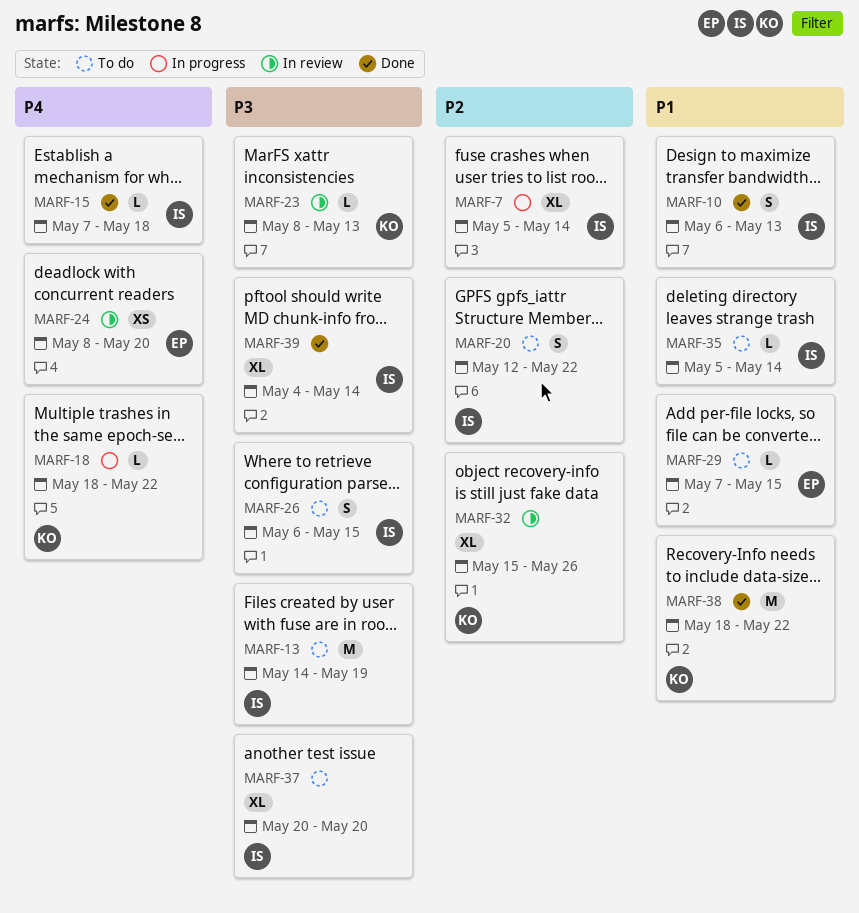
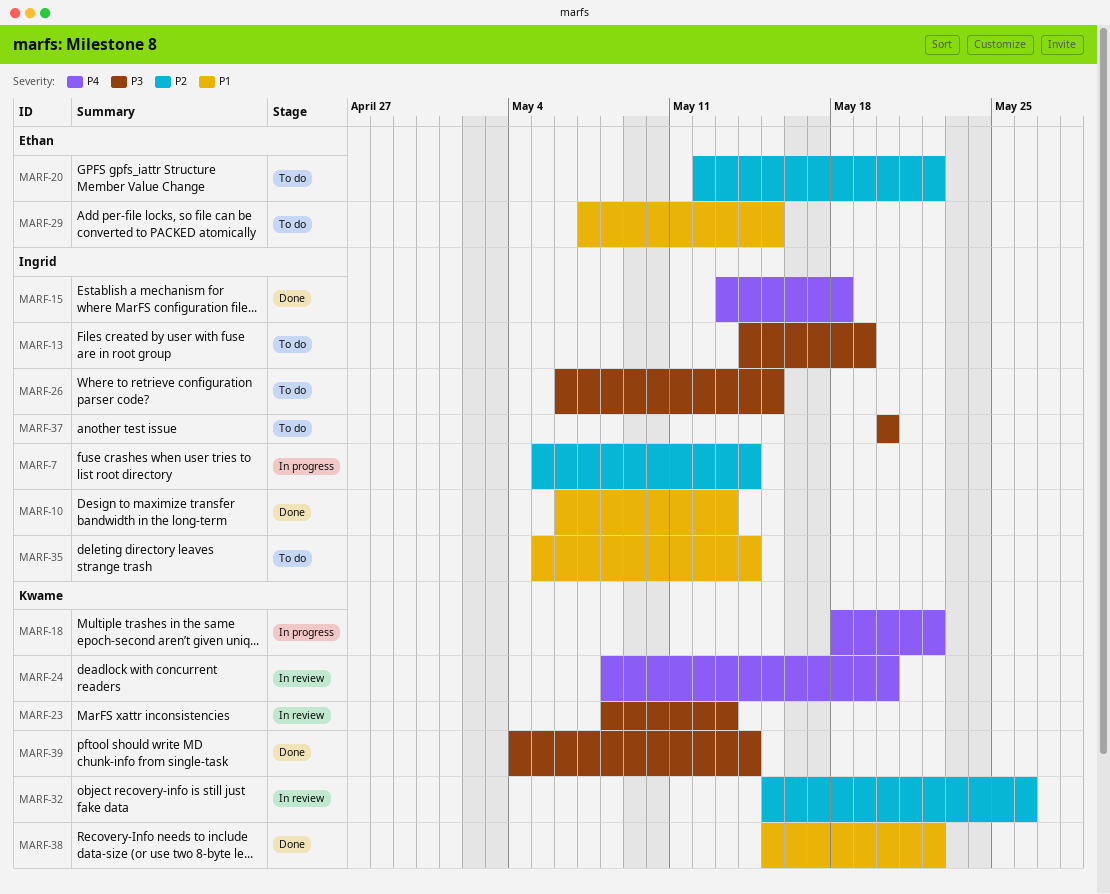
MARF-15, start: May 7 -> May 13
MARF-20, owner: Ingrid -> Ethan
MARF-24, owner: Ethan -> Kwame
MARF-38, start: May 18 -> May 15
MARF-39, owner: Ingrid -> Kwame

